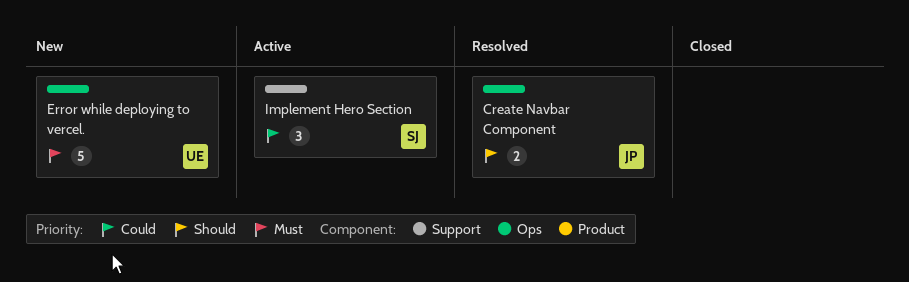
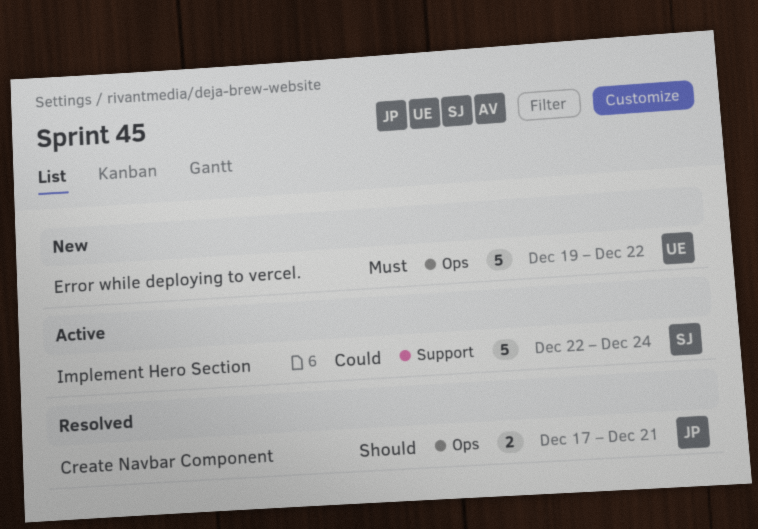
Implement Hero Section, estimate: 3 -> 5

